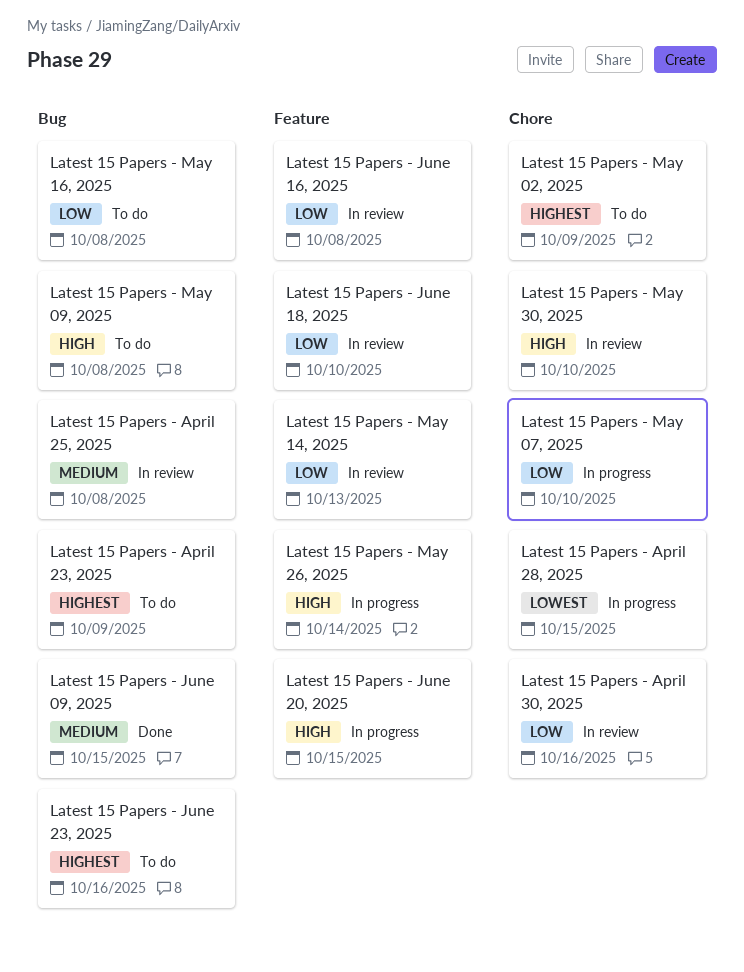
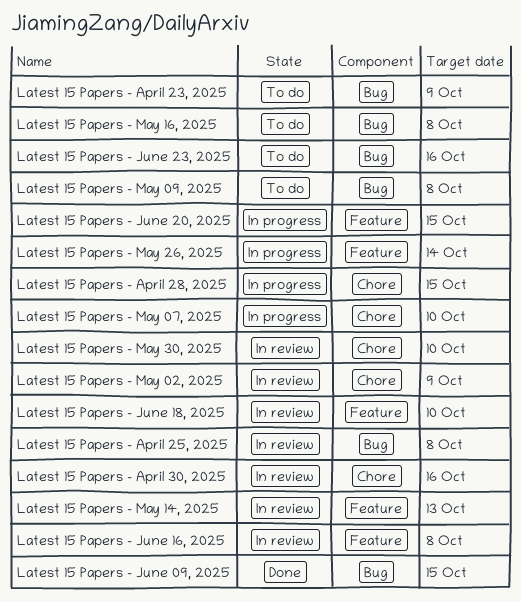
Latest 15 Papers - May 02, 2025, status: To do -> In review

